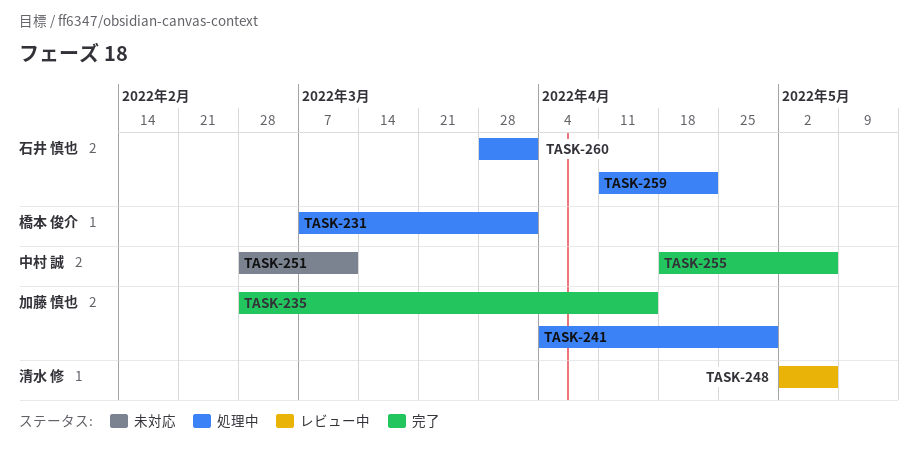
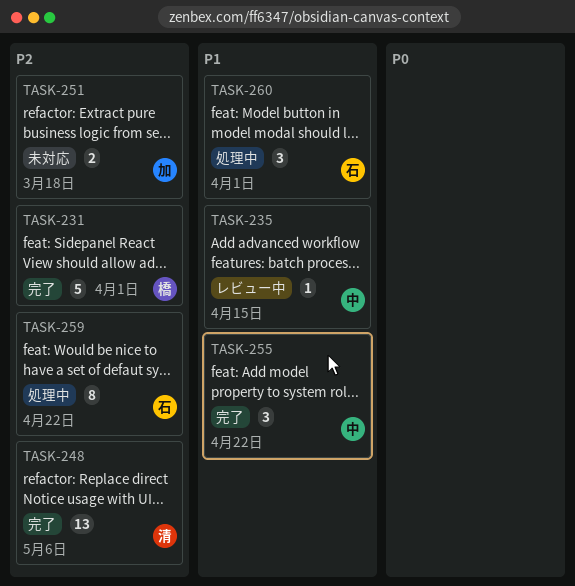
TASK-231, status: 処理中 -> 完了
TASK-235, status: 完了 -> レビュー中
TASK-235, owner: 加藤 慎也 -> 中村 誠
TASK-241: present -> none
TASK-248, status: レビュー中 -> 完了
TASK-251, owner: 中村 誠 -> 加藤 慎也
TASK-251, due: Mar 11 -> Mar 18
TASK-255, due: May 6 -> Apr 22

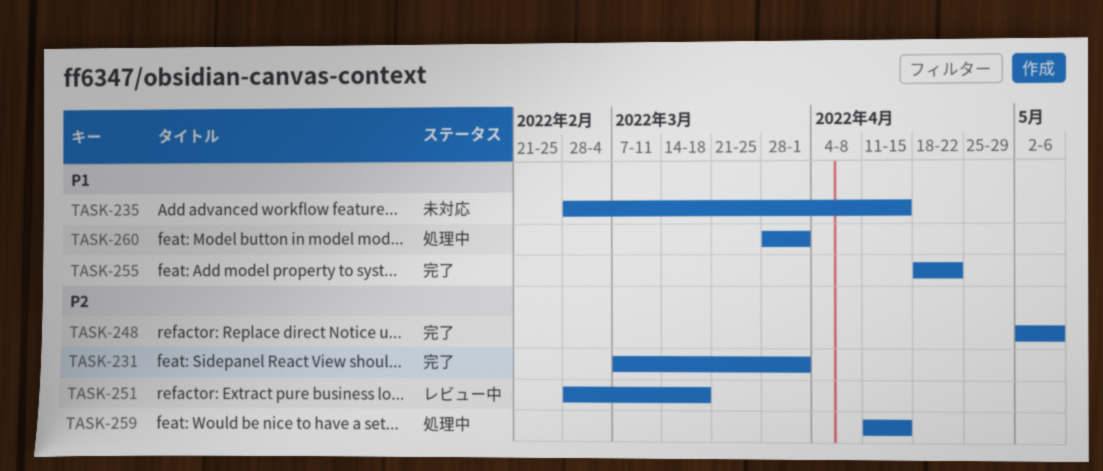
TASK-235, status: レビュー中 -> 未対応
TASK-251, status: 未対応 -> レビュー中
TASK-259, due: Apr 22 -> Apr 15

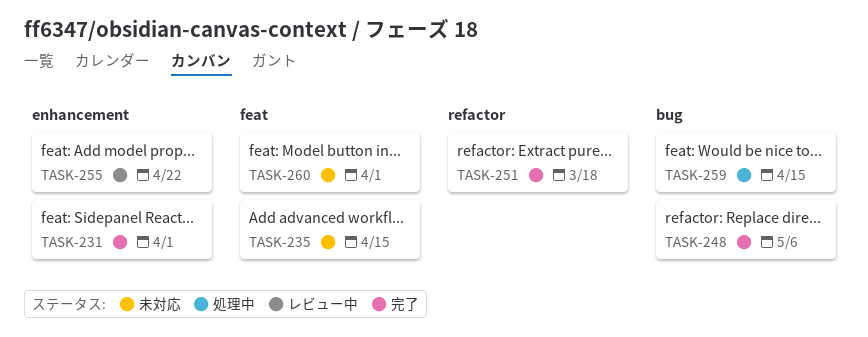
TASK-251, status: レビュー中 -> 完了
TASK-255, status: 完了 -> レビュー中
TASK-260, status: 処理中 -> 未対応

